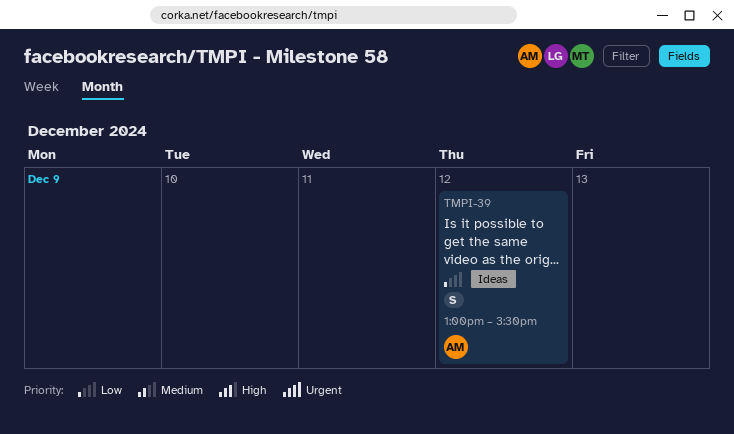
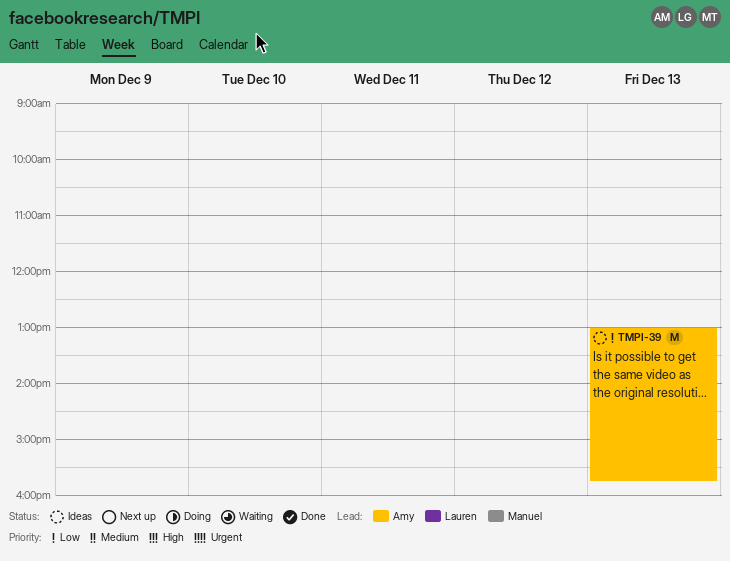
TMPI-39, estimate: S -> M
TMPI-39, day: Dec 12 -> Dec 13
TMPI-39, ends: 15:30 -> 15:45

